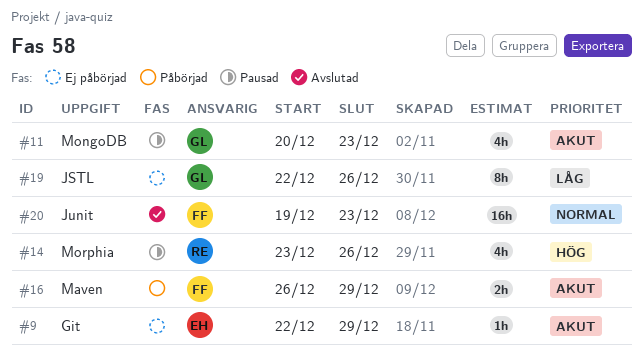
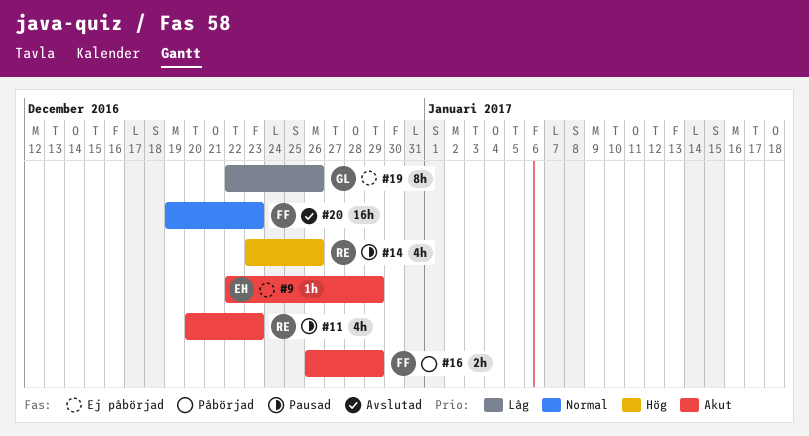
#11, owner: GL -> RE

